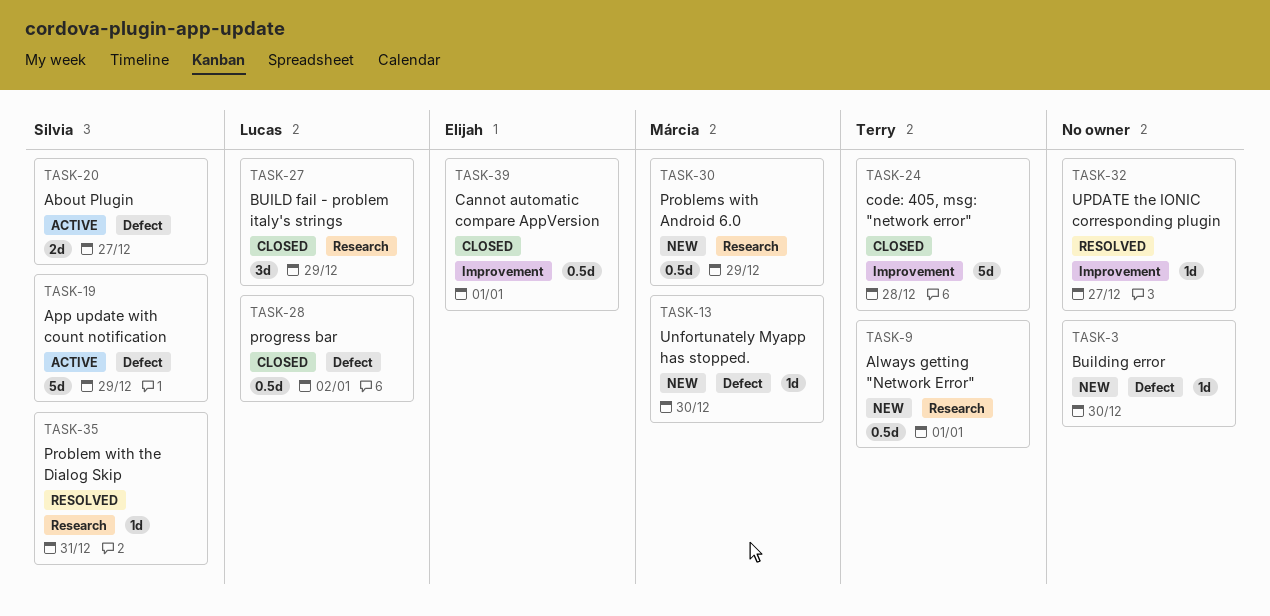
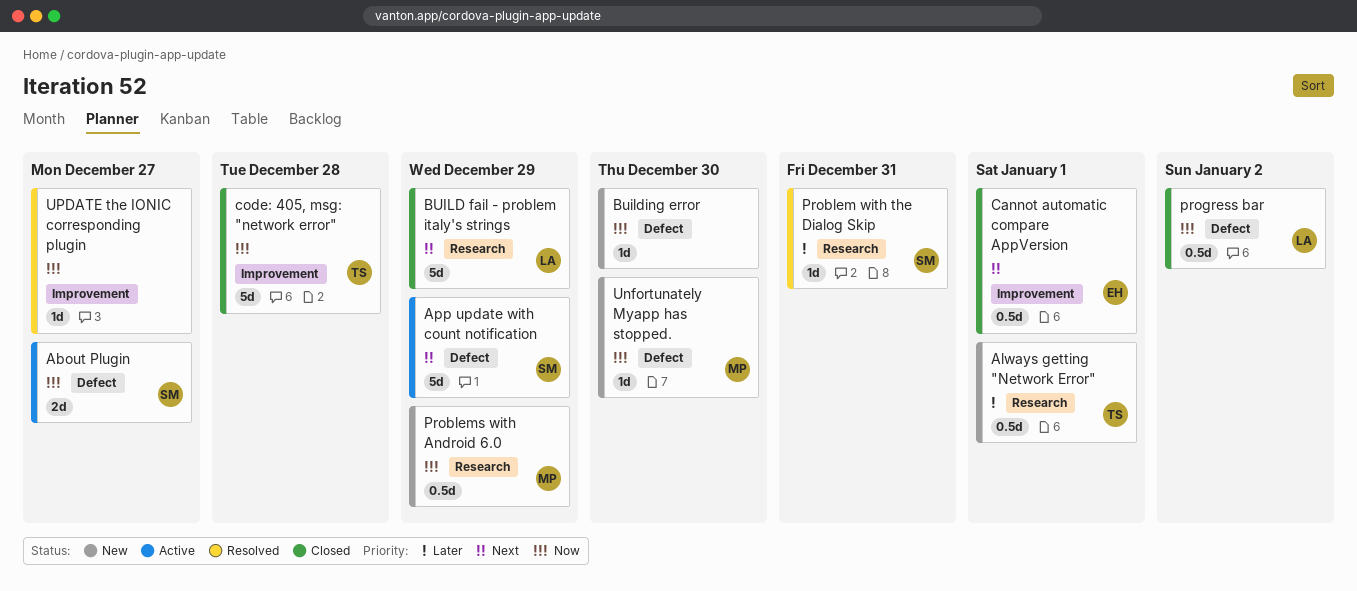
BUILD fail - problem italy's strings, estimate: 3d -> 5d

